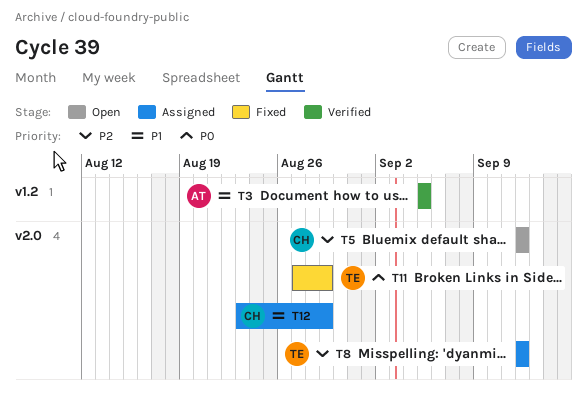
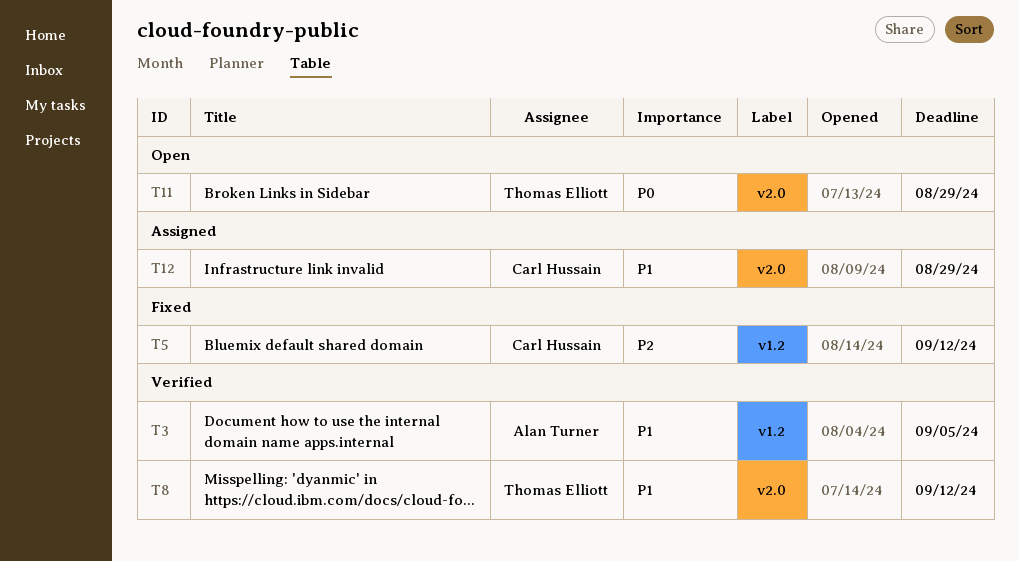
T5, status: Open -> Fixed
T5, label: v2.0 -> v1.2
T8, status: Assigned -> Verified
T8, priority: P2 -> P1
T11, status: Fixed -> Open

